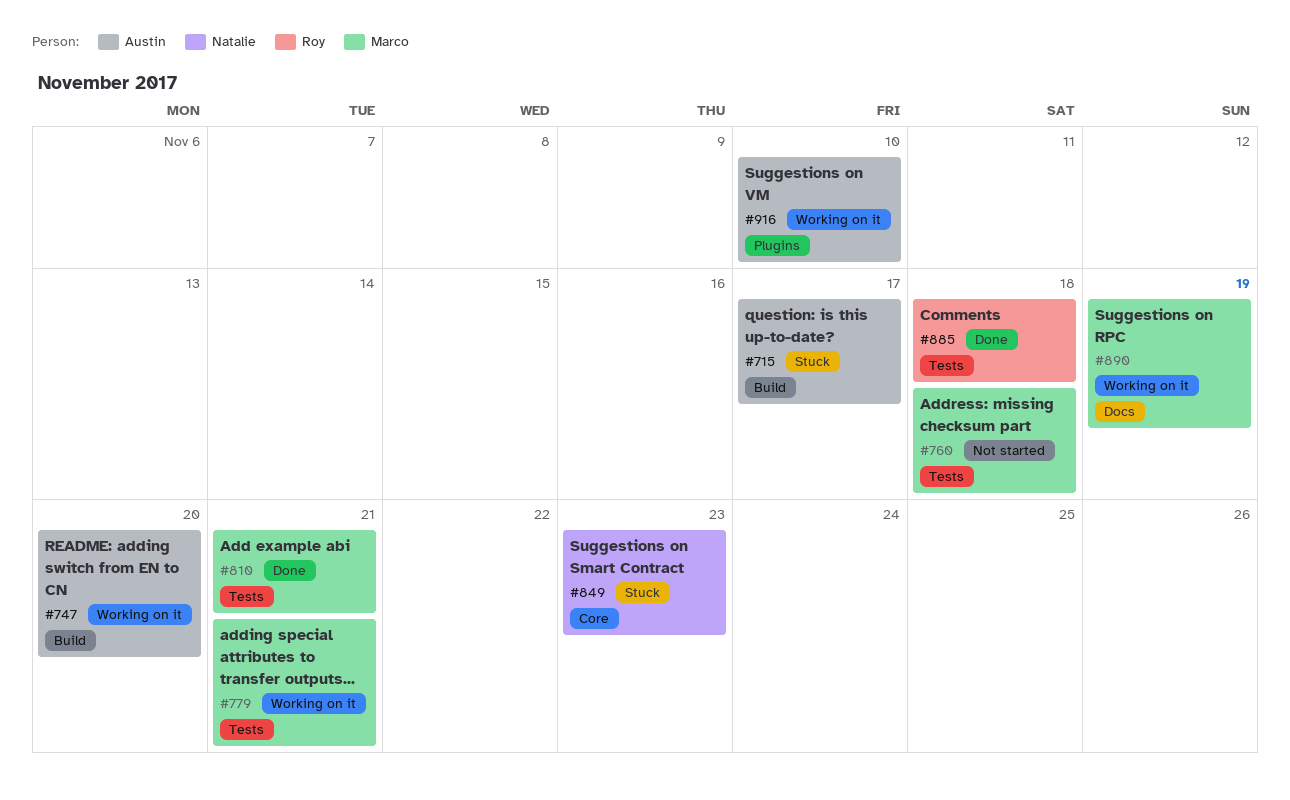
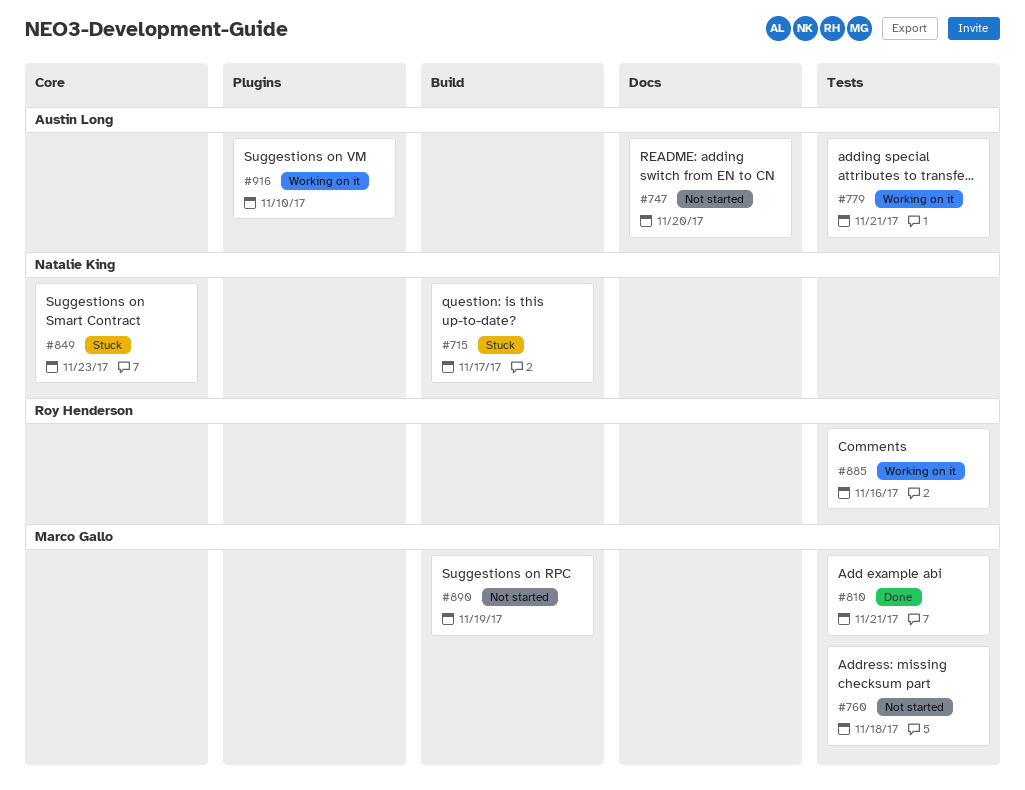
#715, owner: Austin Long -> Natalie King
#747, status: Working on it -> Not started
#747, label: Build -> Docs
#779, owner: Marco Gallo -> Austin Long
#885, status: Done -> Working on it
#885, due: Nov 18 -> Nov 16
#890, status: Working on it -> Not started
#890, label: Docs -> Build

